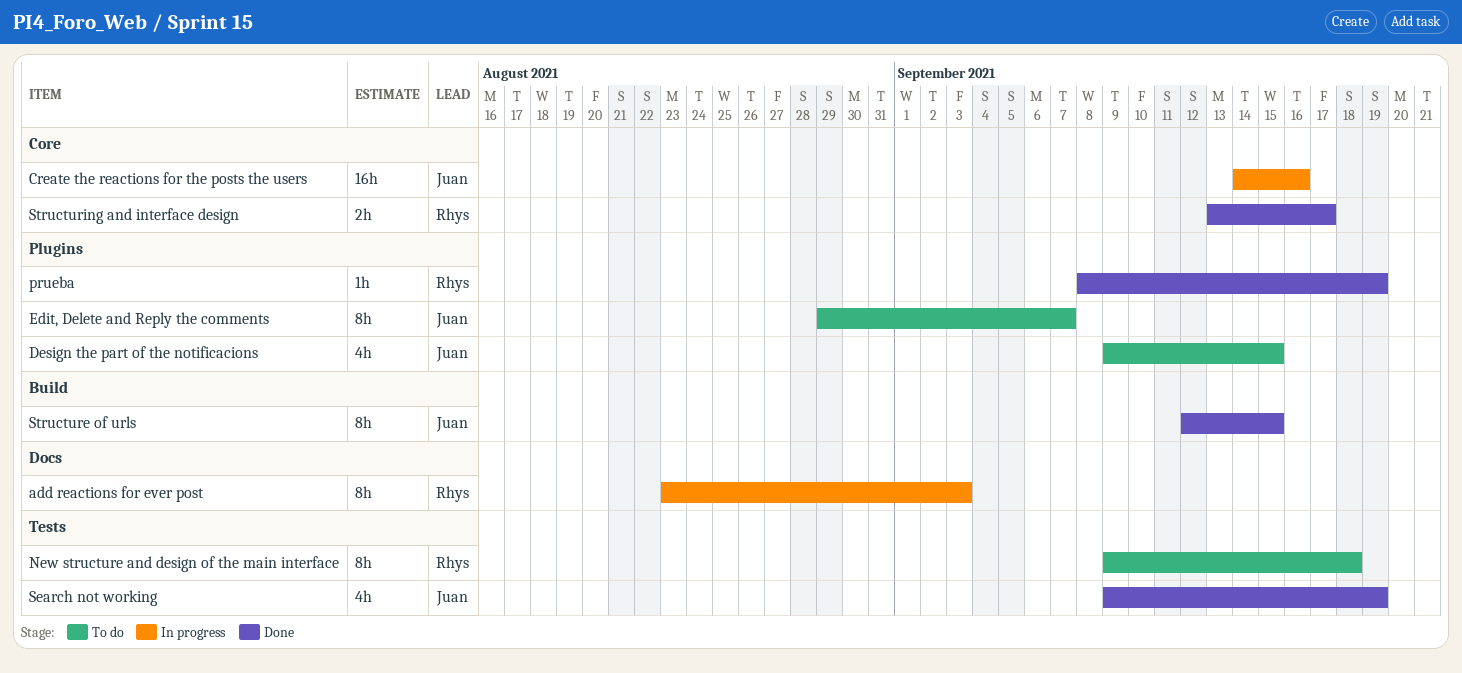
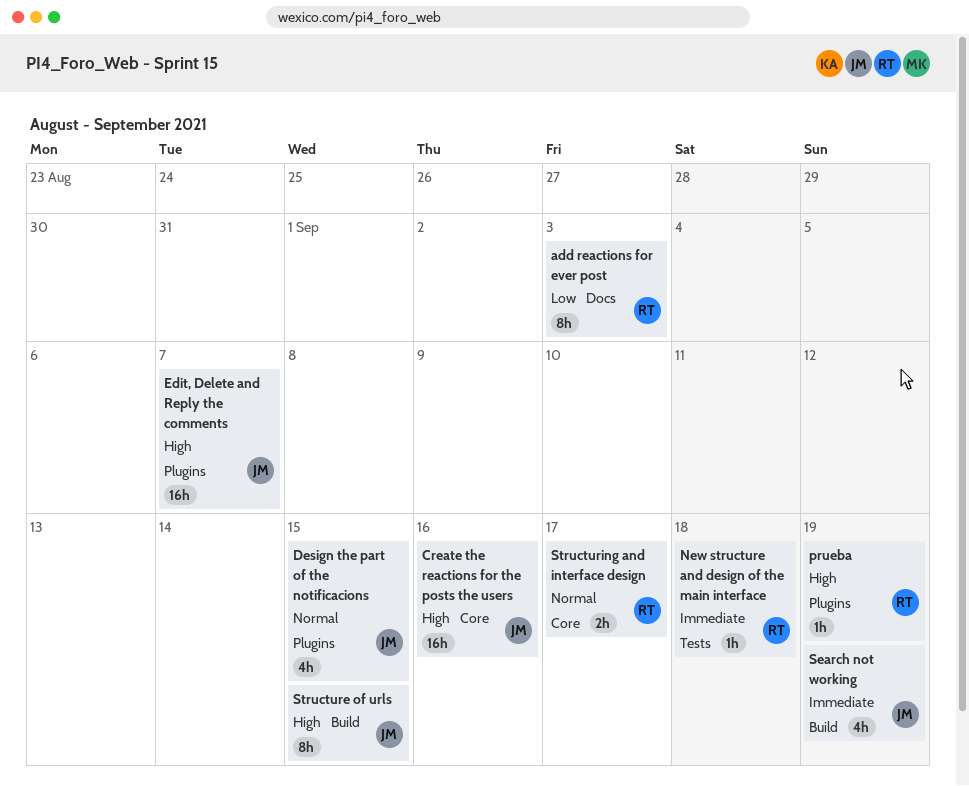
Edit, Delete and Reply the comments, estimate: 8h -> 16h
New structure and design of the main interface, estimate: 8h -> 1h
Search not working, label: Tests -> Build

